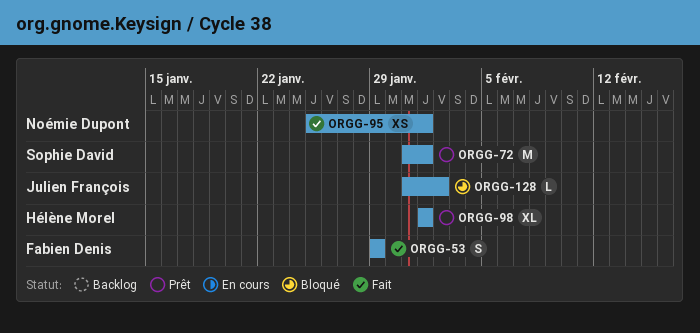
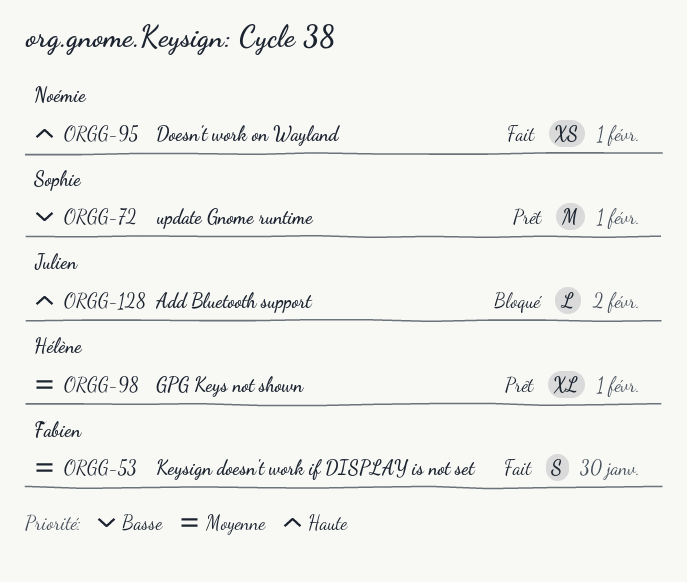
ORGG-53, due: Jan 29 -> Jan 30

